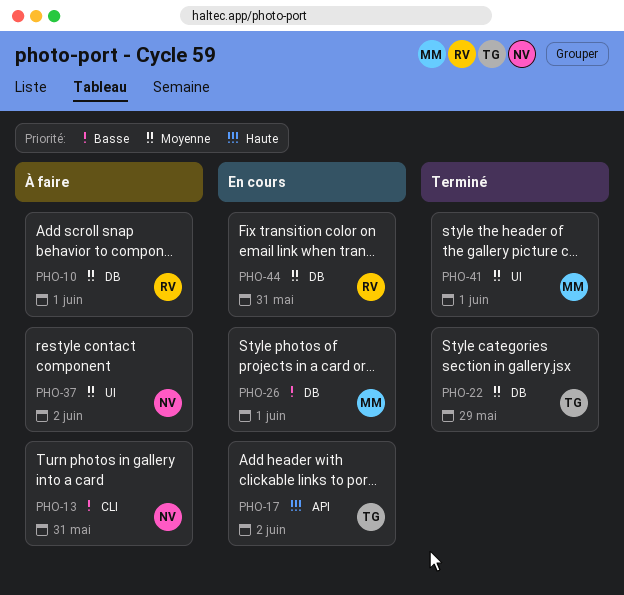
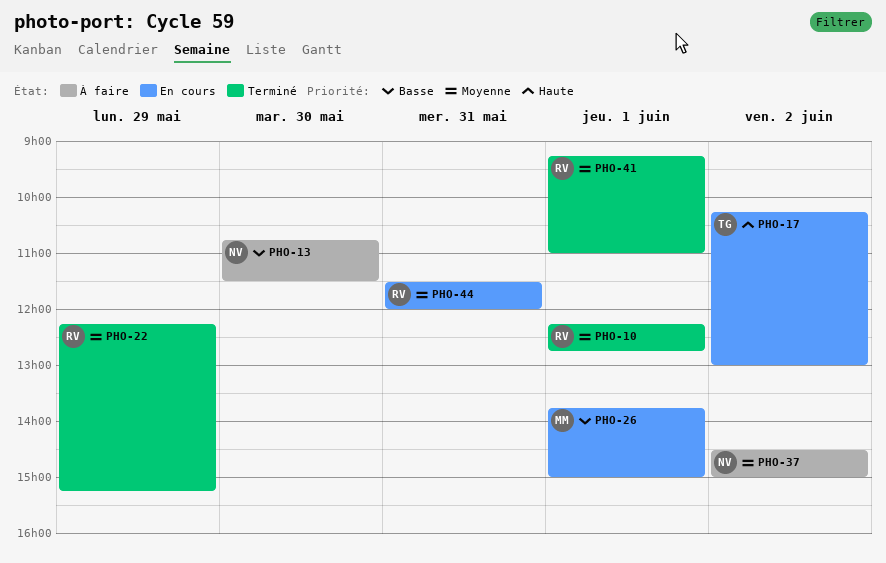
PHO-10, status: À faire -> Terminé
PHO-13, day: May 31 -> May 30
PHO-22, owner: TG -> RV
PHO-41, owner: MM -> RV

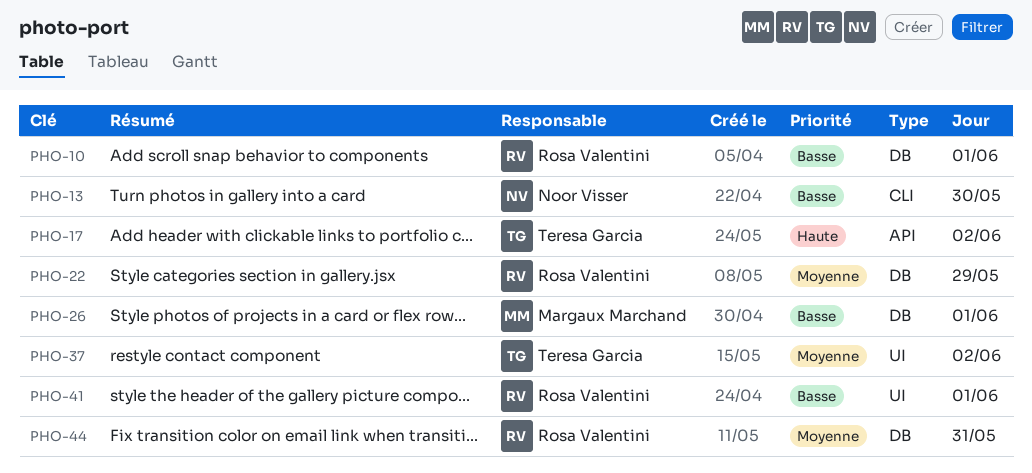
PHO-10, priority: Moyenne -> Basse
PHO-37, owner: Noor Visser -> Teresa Garcia
PHO-41, priority: Moyenne -> Basse

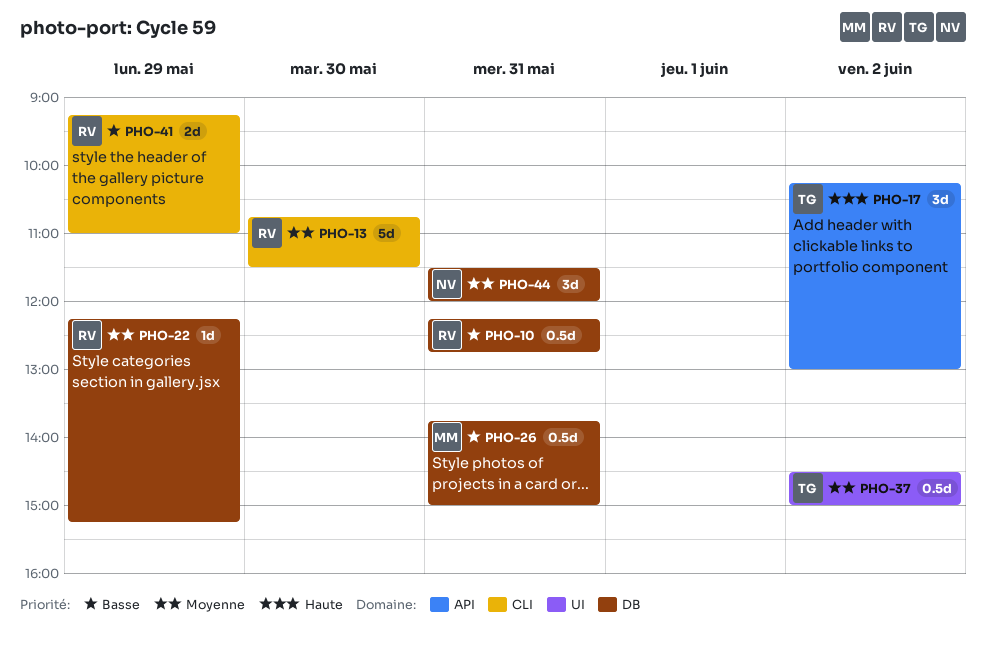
PHO-10, day: Jun 1 -> May 31
PHO-13, owner: Noor Visser -> Rosa Valentini
PHO-13, priority: Basse -> Moyenne
PHO-26, day: Jun 1 -> May 31
PHO-41, label: UI -> CLI
PHO-41, day: Jun 1 -> May 29
PHO-44, owner: Rosa Valentini -> Noor Visser

